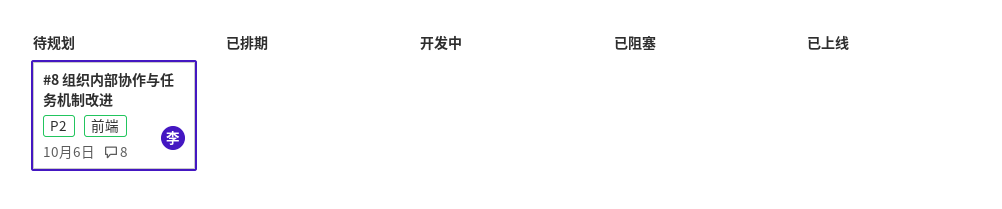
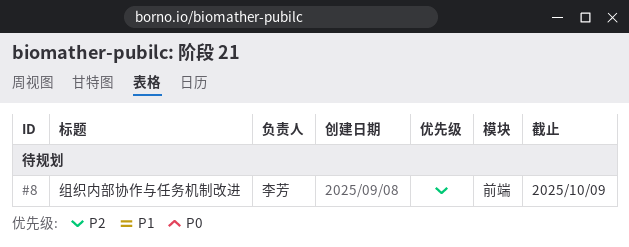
#8, due: Oct 6 -> Oct 9

